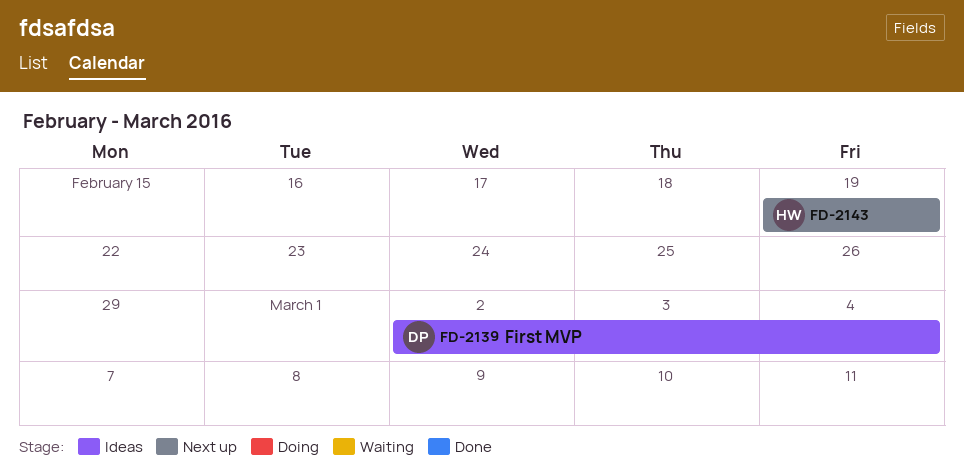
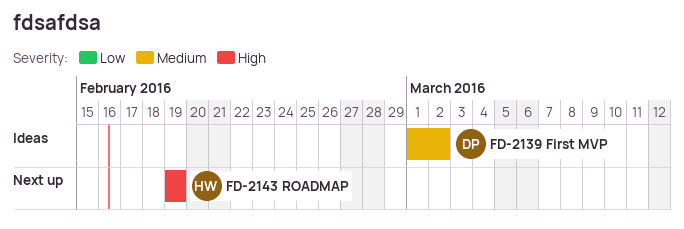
FD-2139, start: Mar 2 -> Mar 1
FD-2139, due: Mar 4 -> Mar 2

